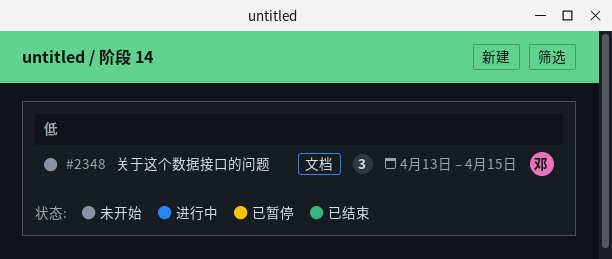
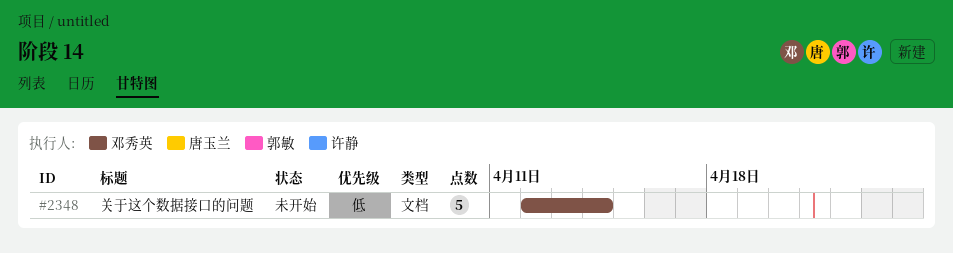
#2348, estimate: 3 -> 5
#2348, start: Apr 13 -> Apr 12
#2348, due: Apr 15 -> Apr 14

